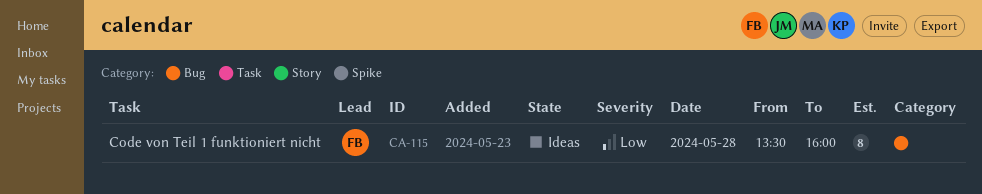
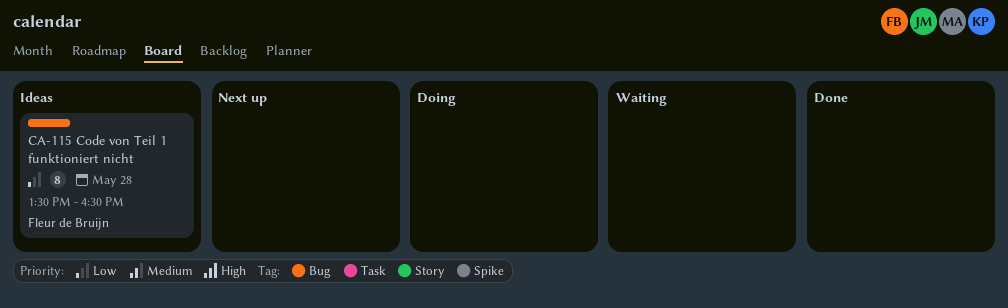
CA-115, ends: 16:00 -> 16:30

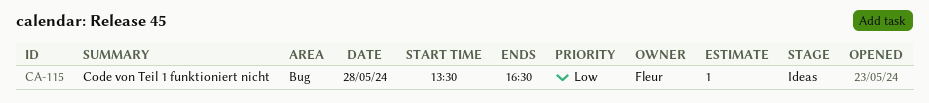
CA-115, estimate: 8 -> 1

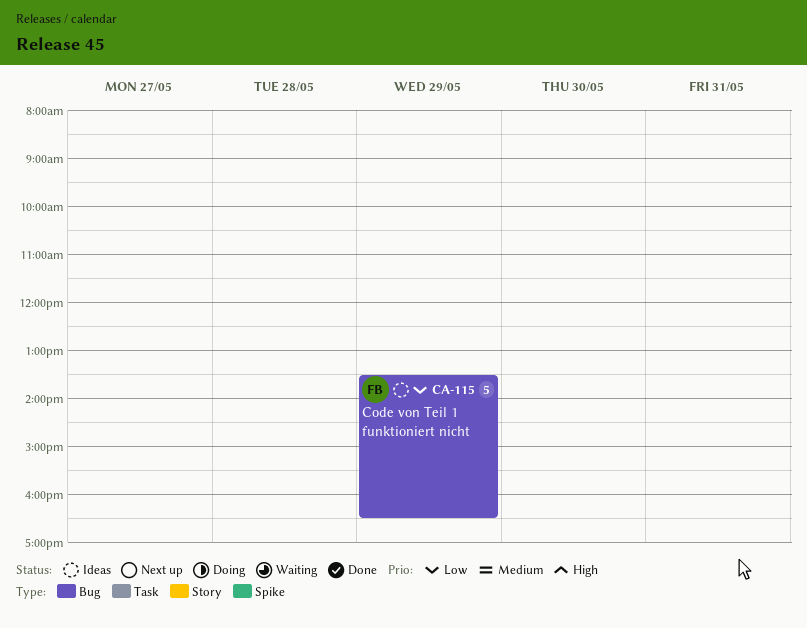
CA-115, estimate: 1 -> 5
CA-115, day: May 28 -> May 29

